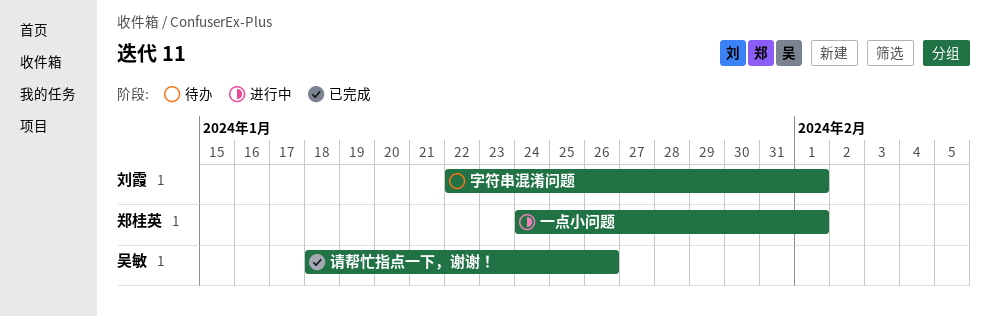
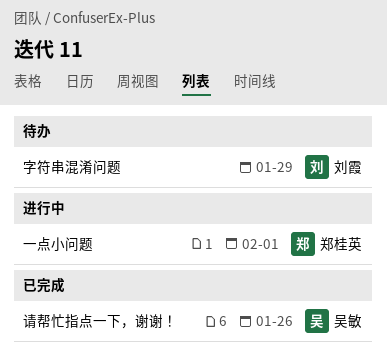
字符串混淆问题, due: Feb 1 -> Jan 29

